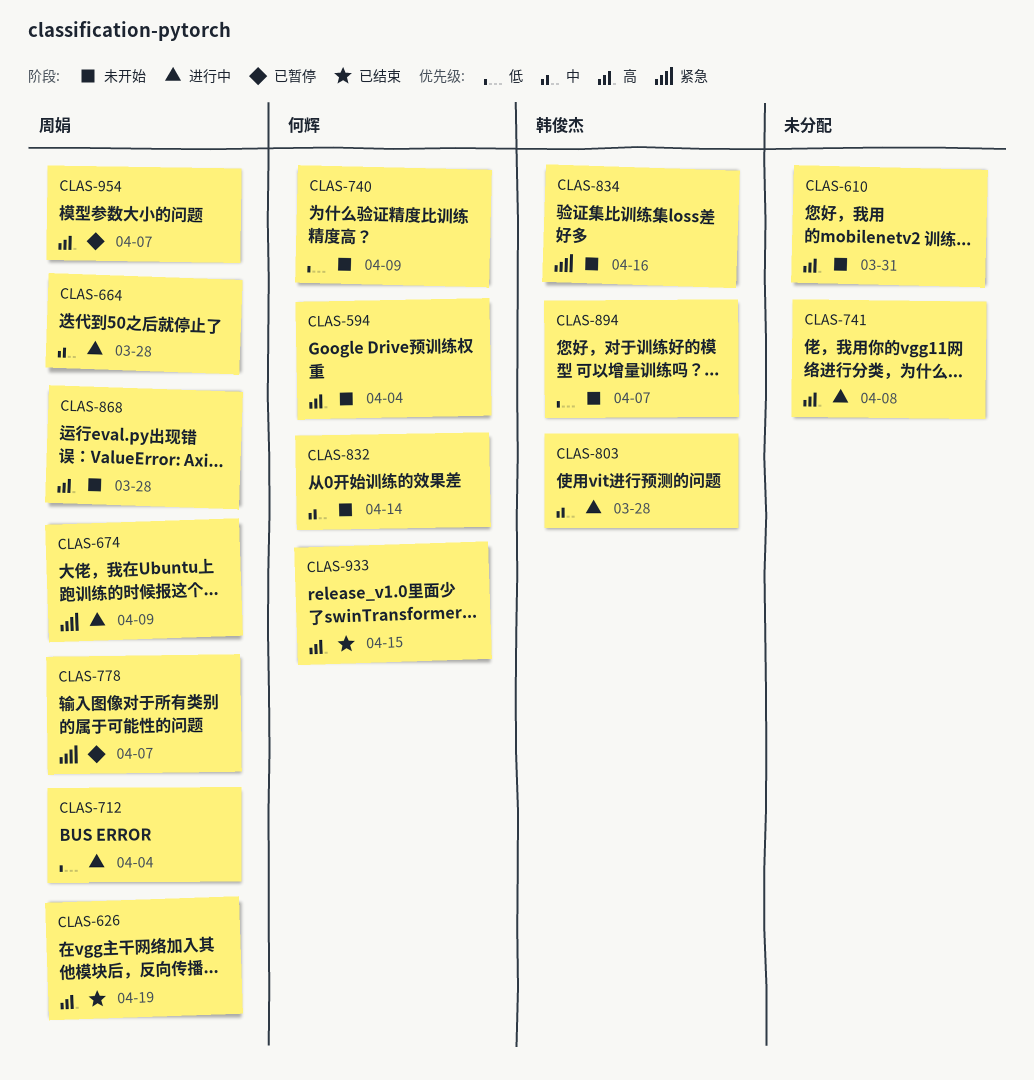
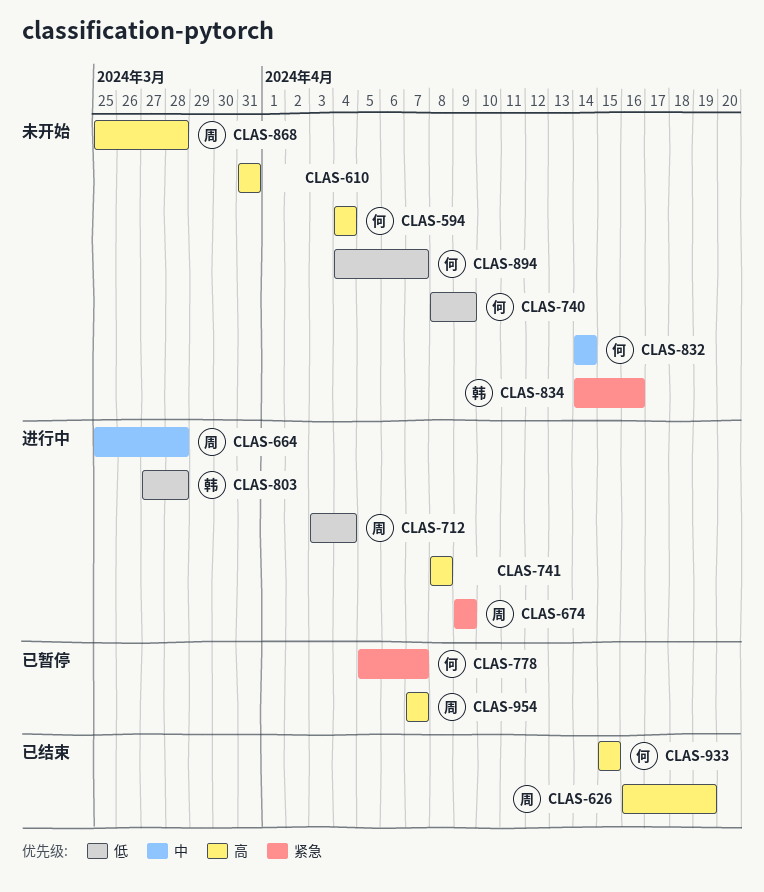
CLAS-778, owner: 周娟 -> 何辉
CLAS-803, priority: 中 -> 低
CLAS-894, owner: 韩俊杰 -> 何辉

